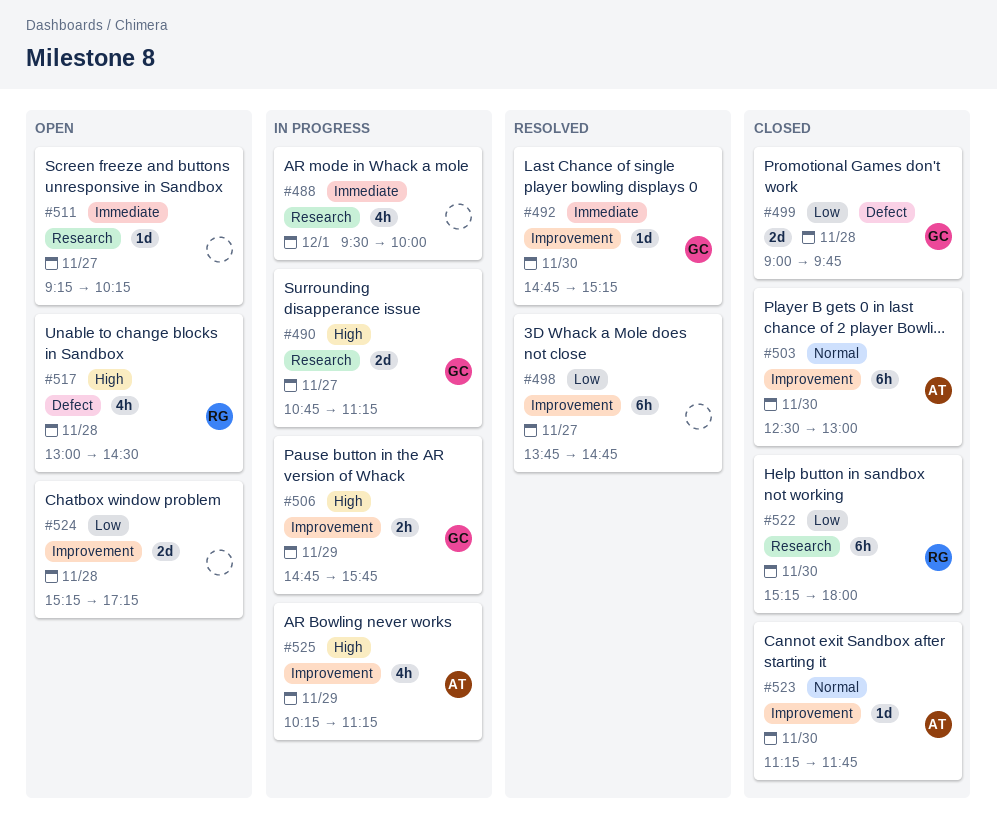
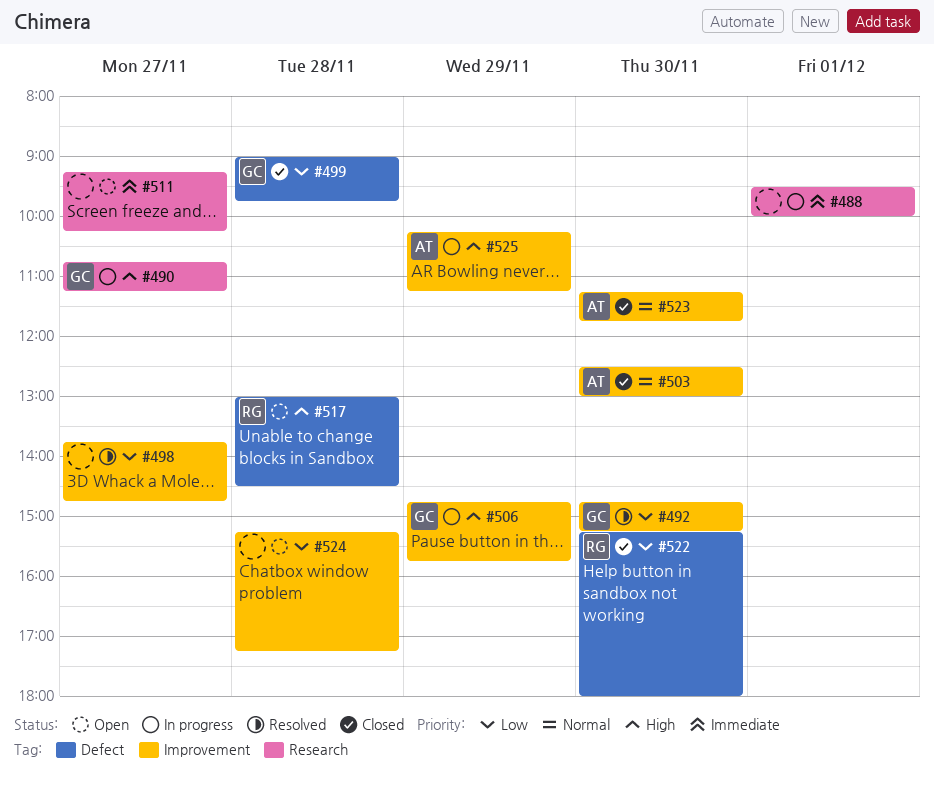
#492, priority: Immediate -> Low
#522, label: Research -> Defect

